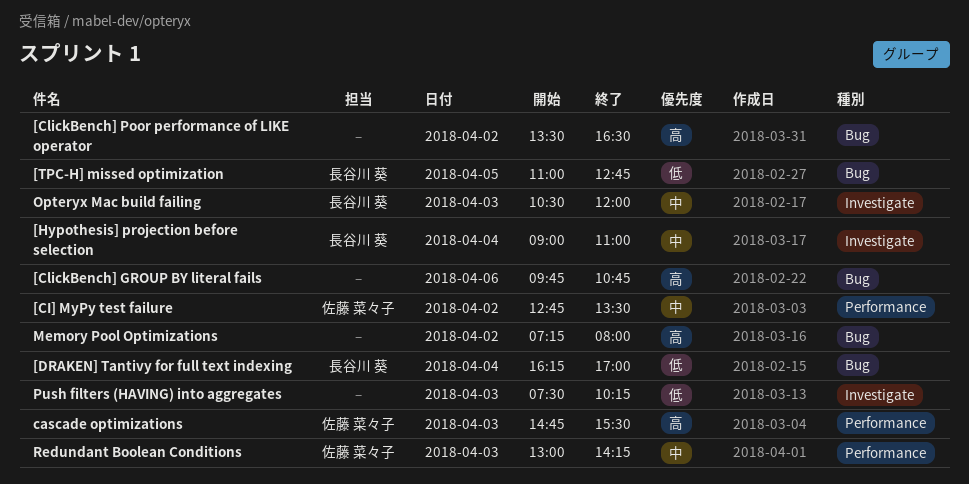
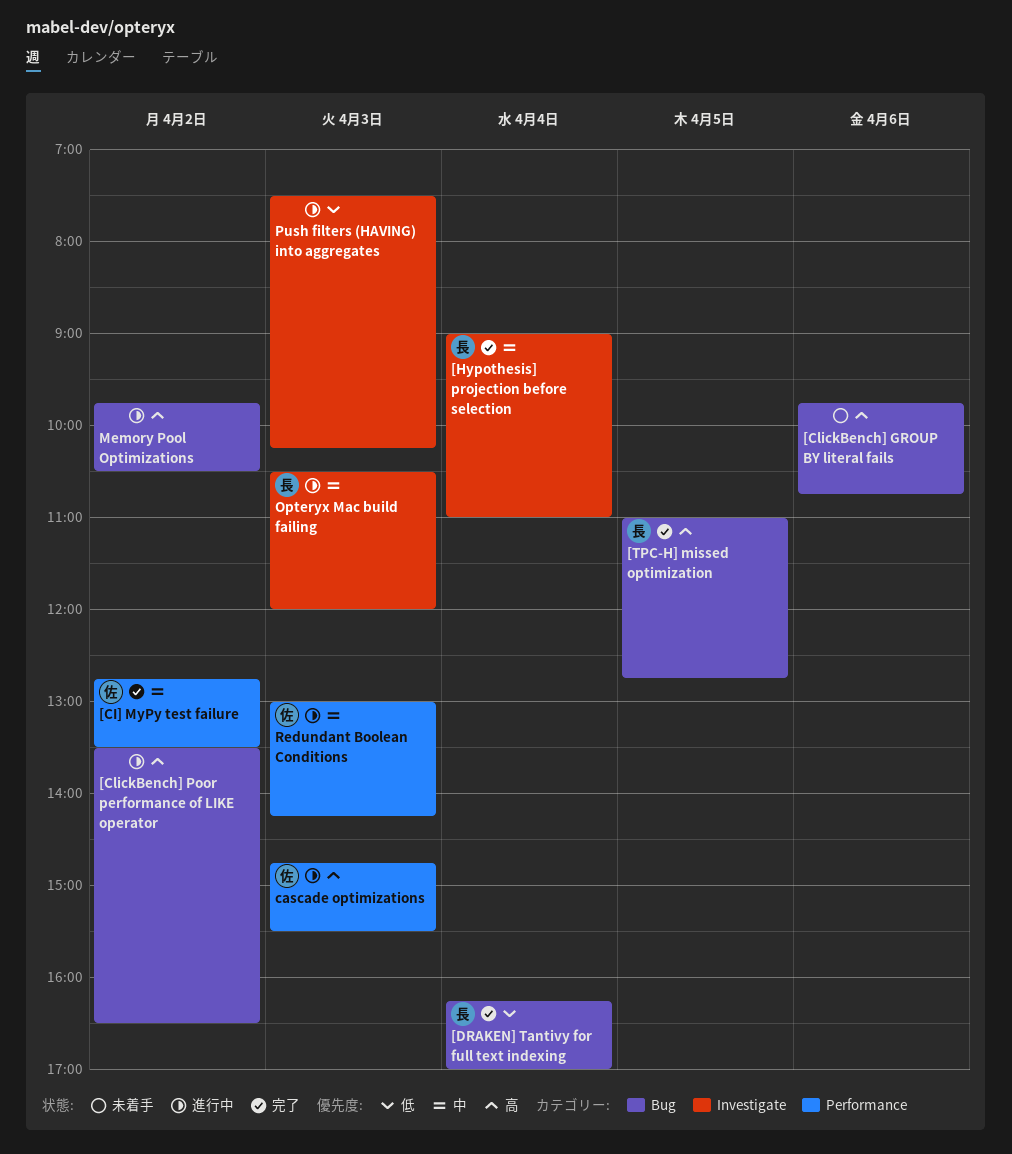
[TPC-H] missed optimization, priority: 低 -> 高
Memory Pool Optimizations, begins: 07:15 -> 09:45
Memory Pool Optimizations, ends: 08:00 -> 10:30

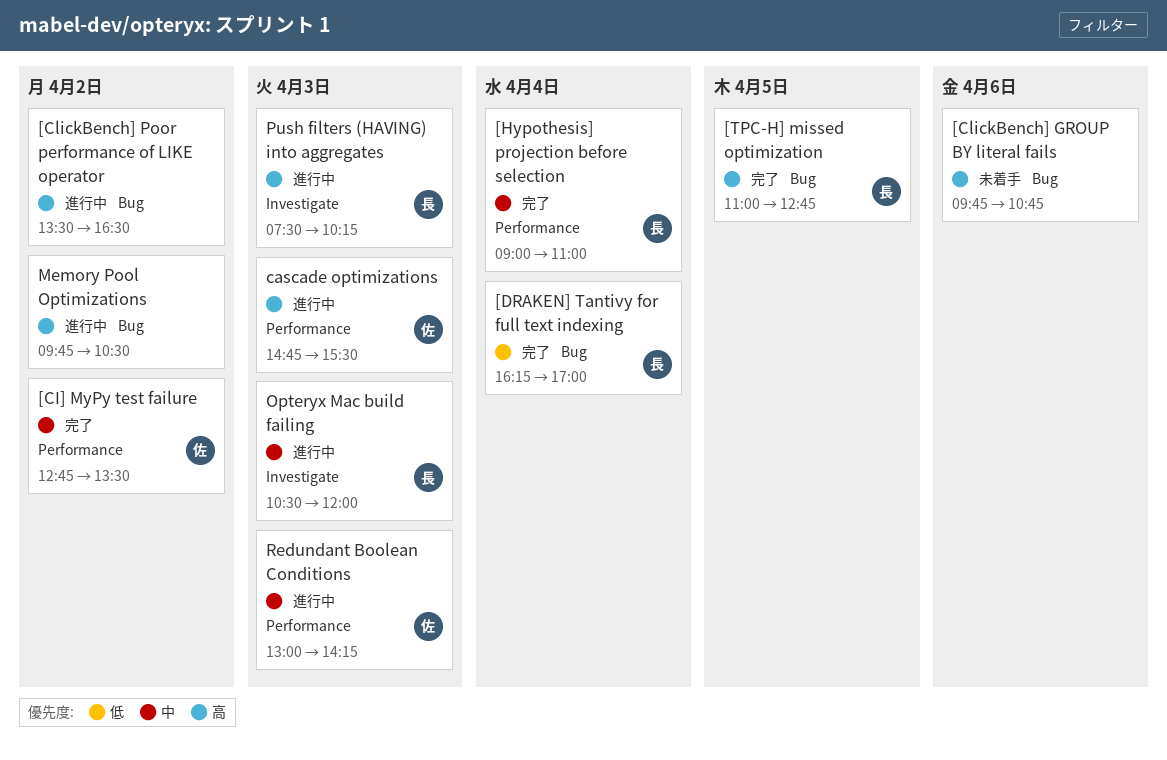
[Hypothesis] projection before selection, label: Investigate -> Performance
Push filters (HAVING) into aggregates, owner: none -> 長
Push filters (HAVING) into aggregates, priority: 低 -> 高

